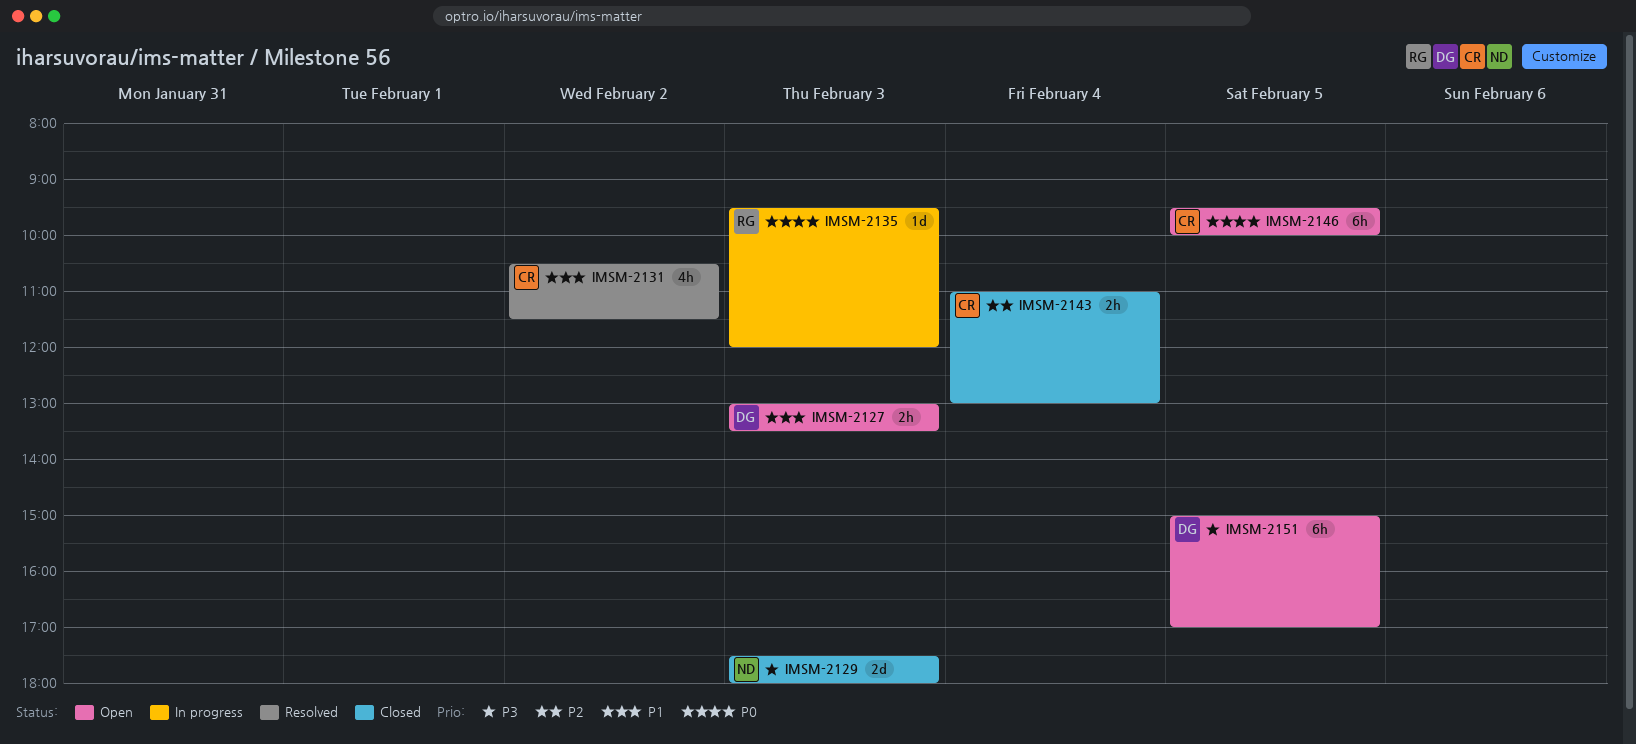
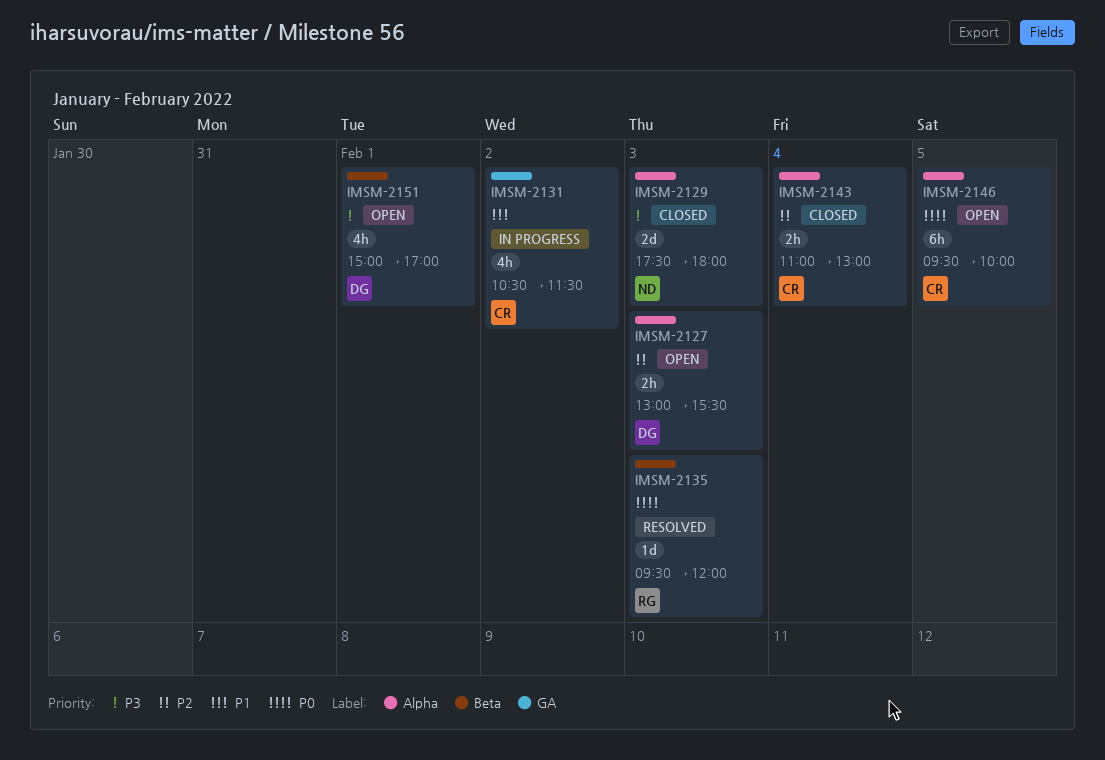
IMSM-2127, priority: P1 -> P2
IMSM-2127, ends: 13:30 -> 15:30
IMSM-2131, status: Resolved -> In progress
IMSM-2135, status: In progress -> Resolved
IMSM-2151, estimate: 6h -> 4h
IMSM-2151, day: Feb 5 -> Feb 1

